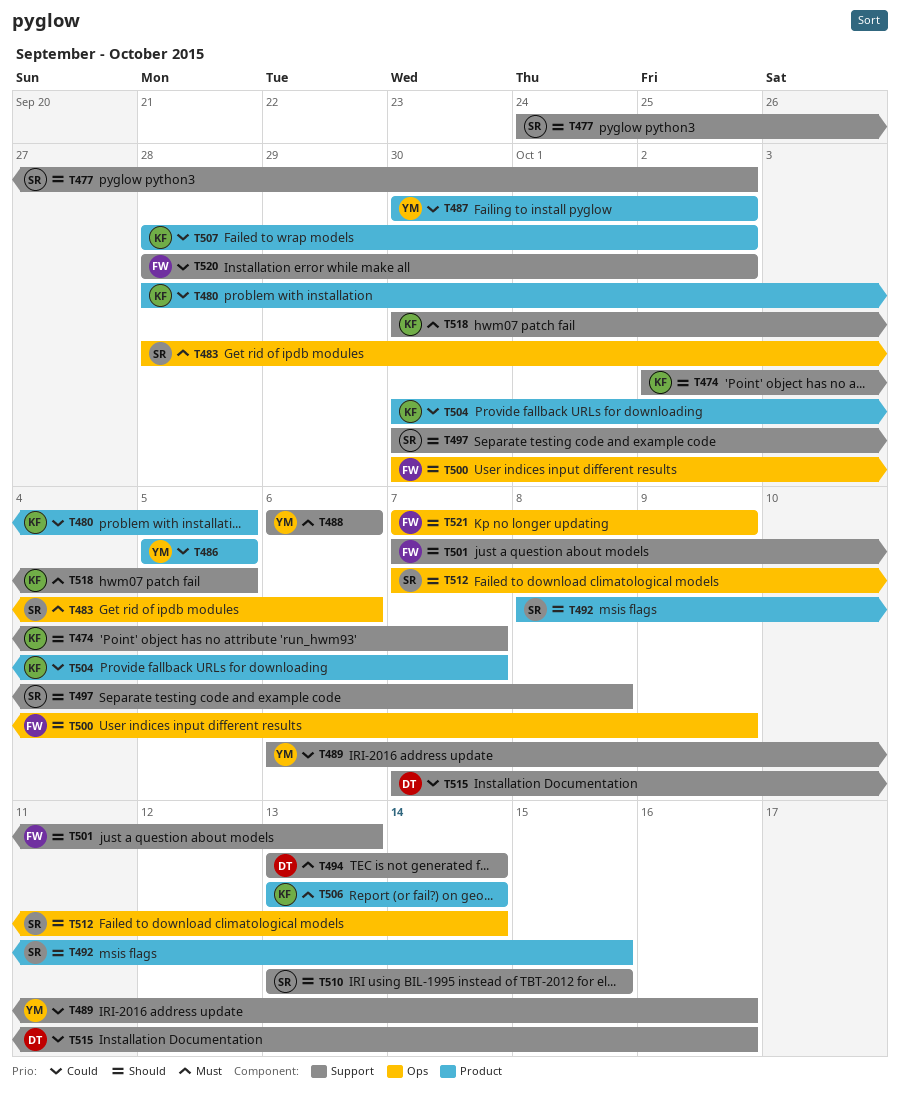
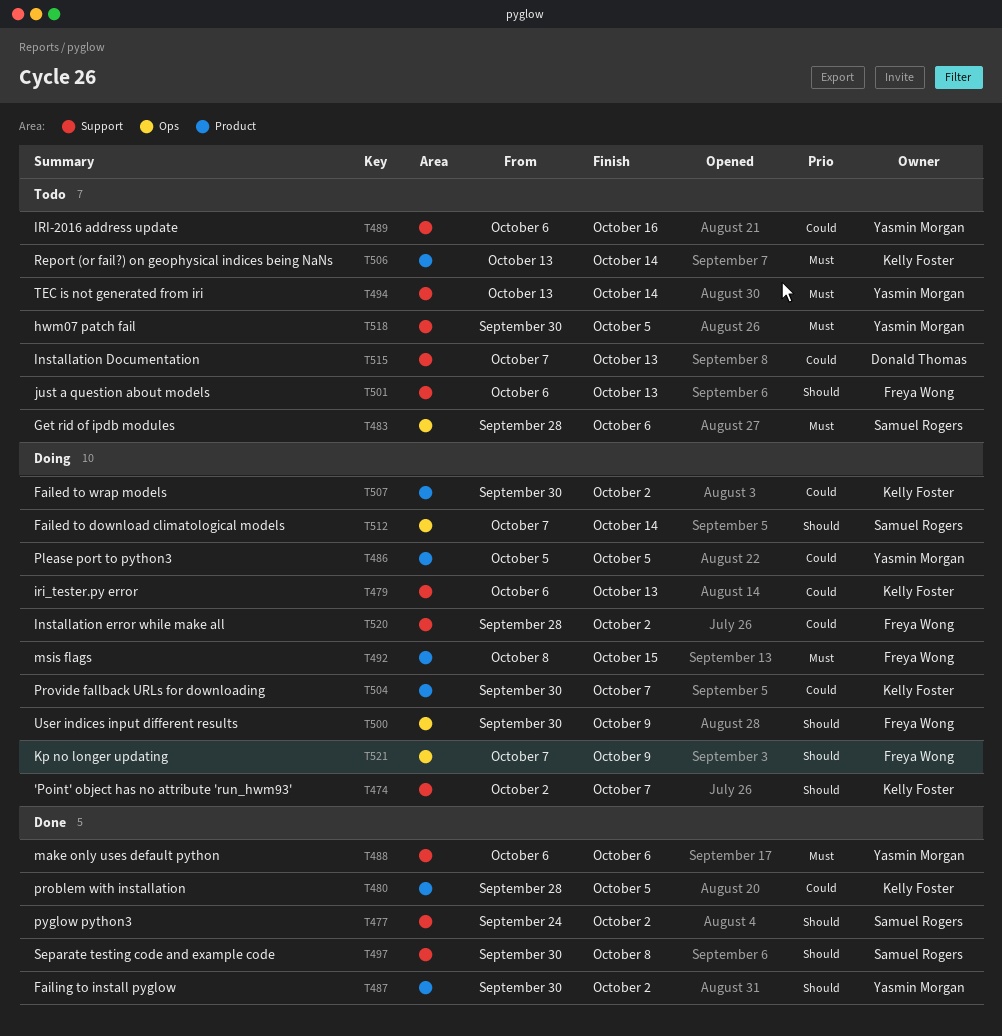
T479: none -> present
T487, priority: Could -> Should
T492, owner: Samuel Rogers -> Freya Wong
T492, priority: Should -> Must
T494, owner: Donald Thomas -> Yasmin Morgan
T501, start: Oct 7 -> Oct 6
T507, start: Sep 28 -> Sep 30
T510: present -> none
T515, due: Oct 16 -> Oct 13
T518, owner: Kelly Foster -> Yasmin Morgan

